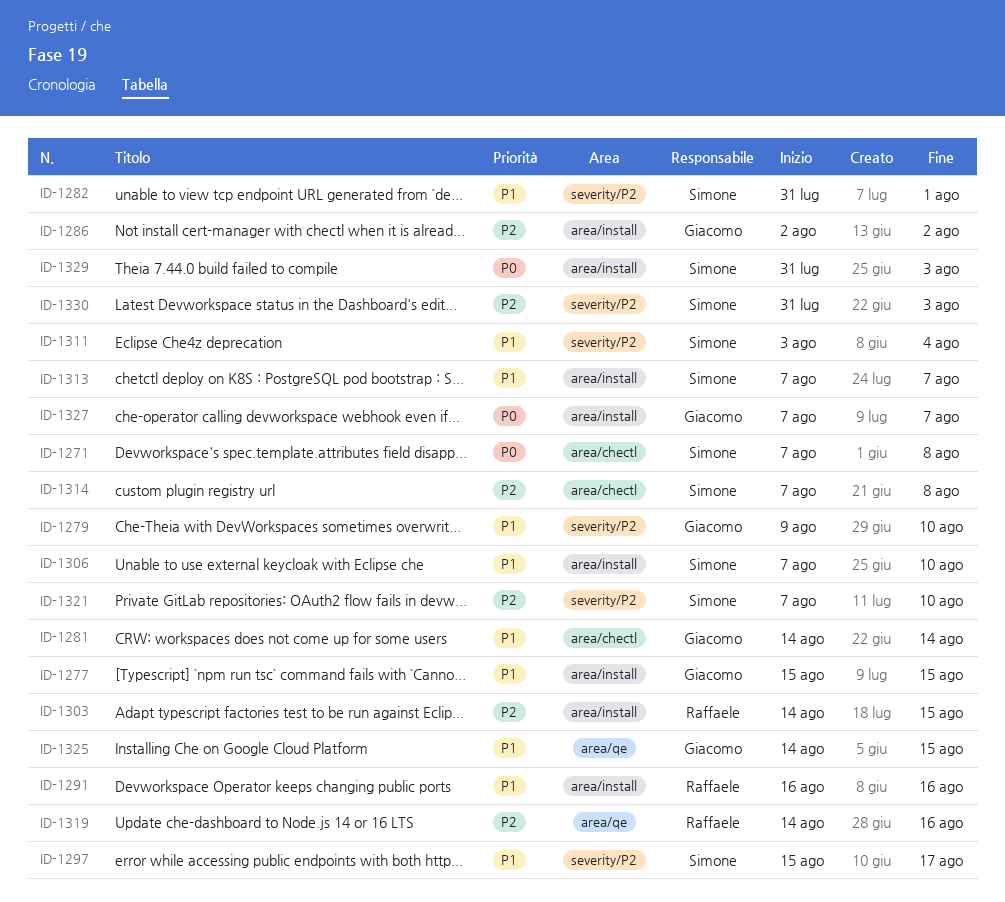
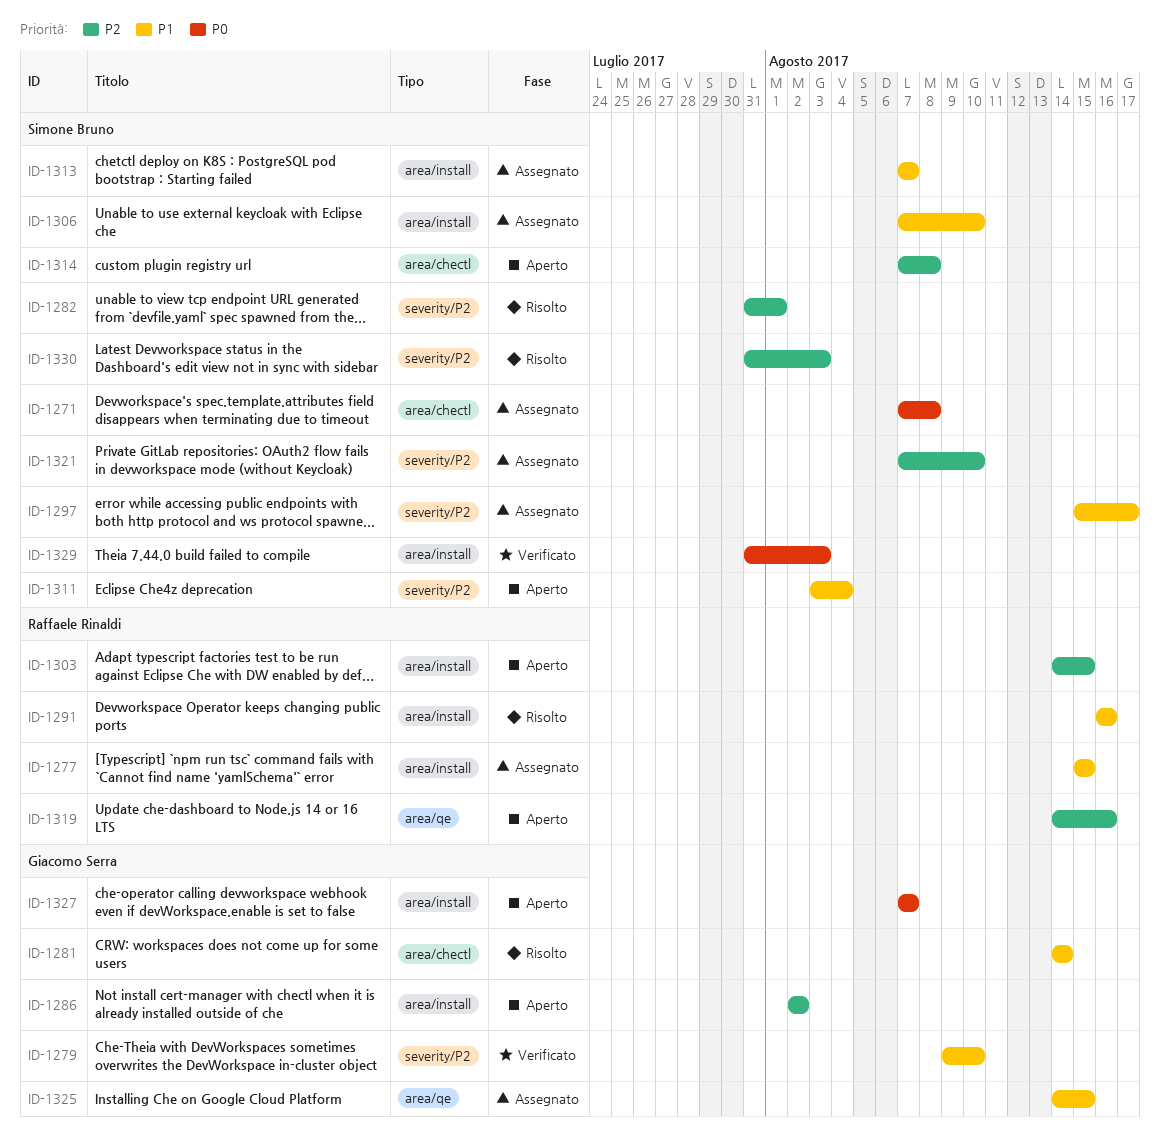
ID-1277, owner: Giacomo Serra -> Raffaele Rinaldi
ID-1282, priority: P1 -> P2

